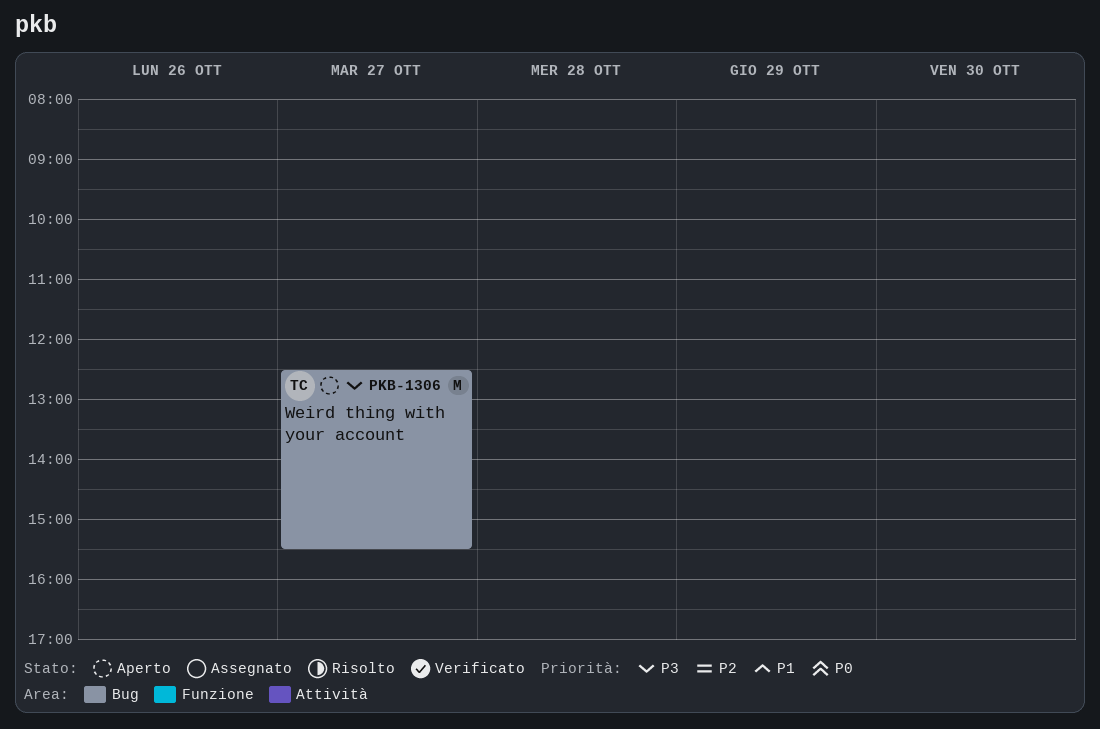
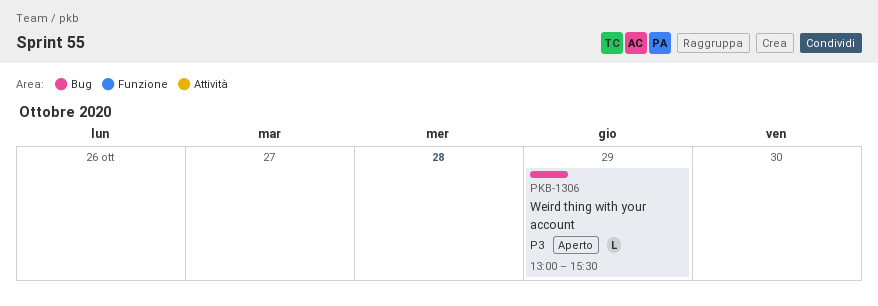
PKB-1306, estimate: M -> L
PKB-1306, day: Oct 27 -> Oct 29
PKB-1306, begins: 12:30 -> 13:00

